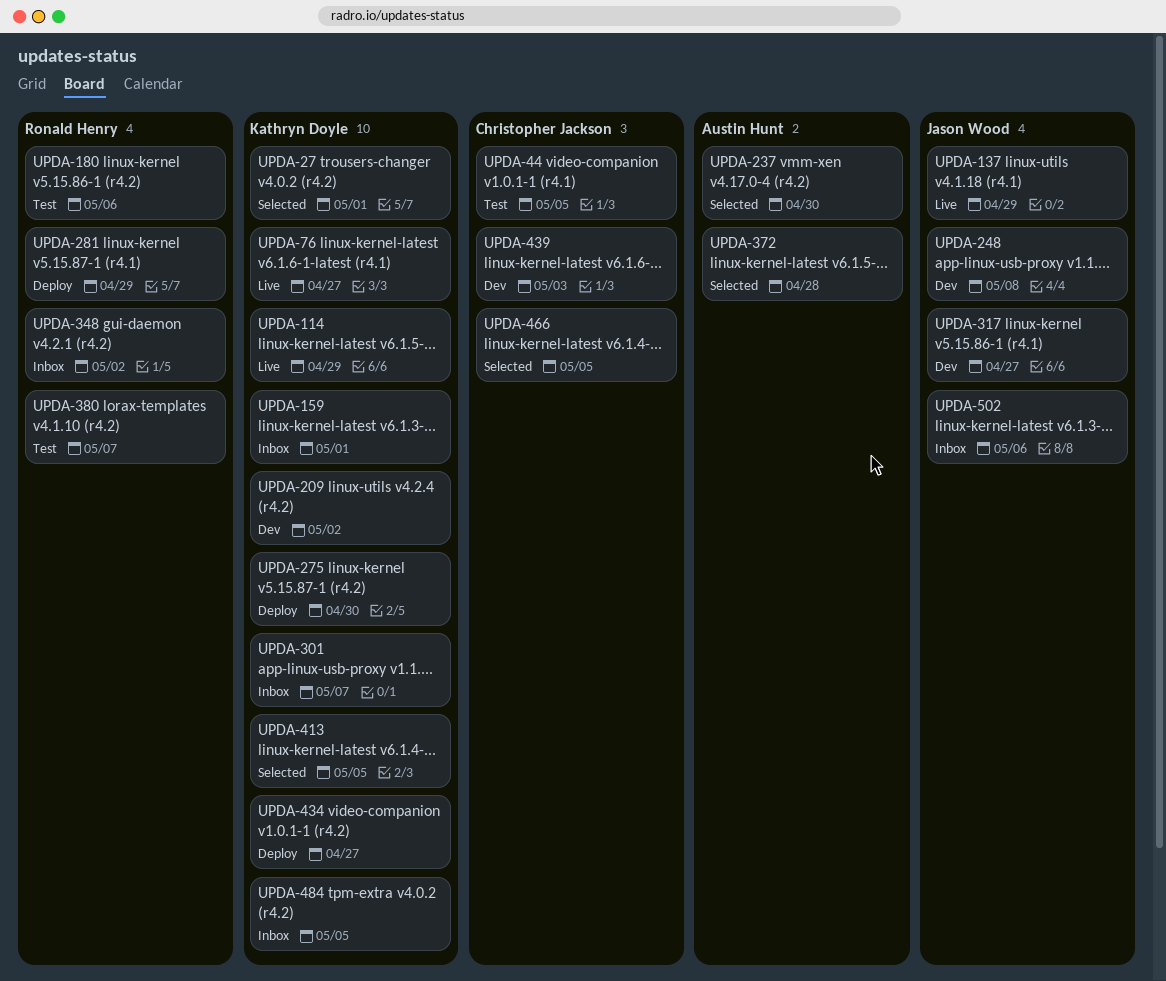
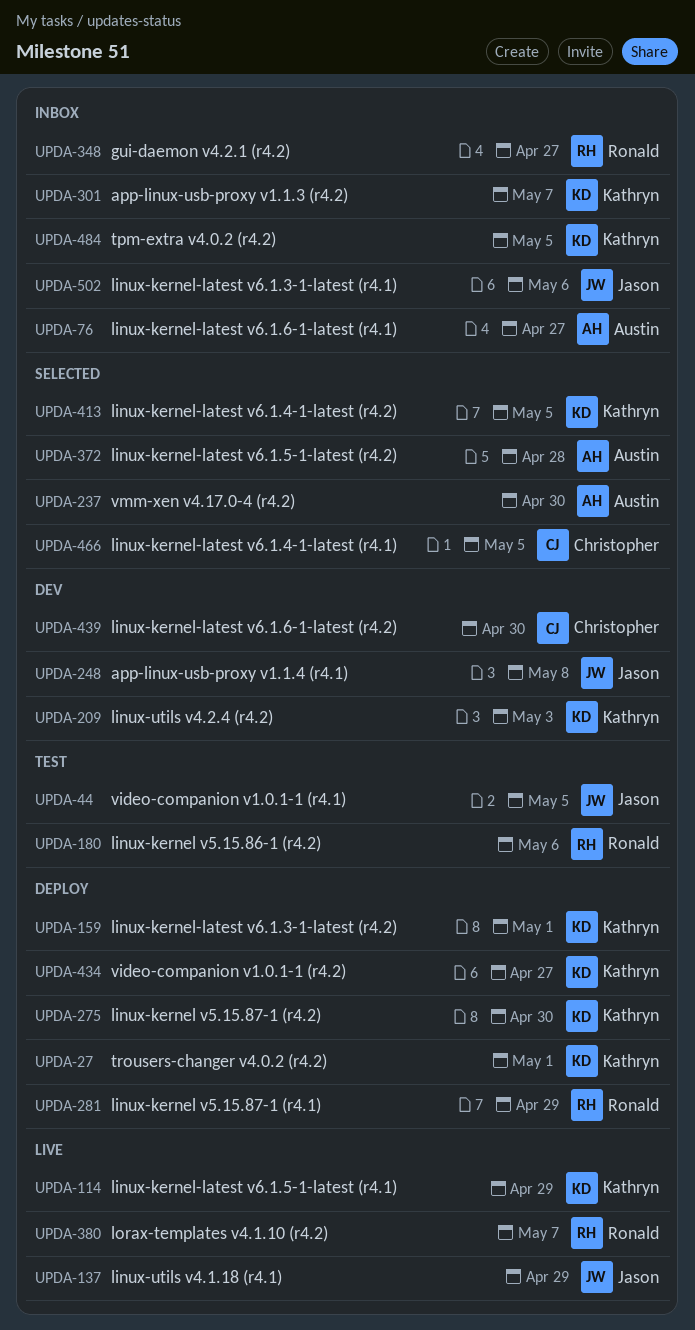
UPDA-27, status: Selected -> Deploy
UPDA-44, owner: Christopher Jackson -> Jason Wood
UPDA-76, status: Live -> Inbox
UPDA-76, owner: Kathryn Doyle -> Austin Hunt
UPDA-159, status: Inbox -> Deploy
UPDA-209, due: May 2 -> May 3
UPDA-317: present -> none
UPDA-348, due: May 2 -> Apr 27
UPDA-380, status: Test -> Live
UPDA-439, due: May 3 -> Apr 30

